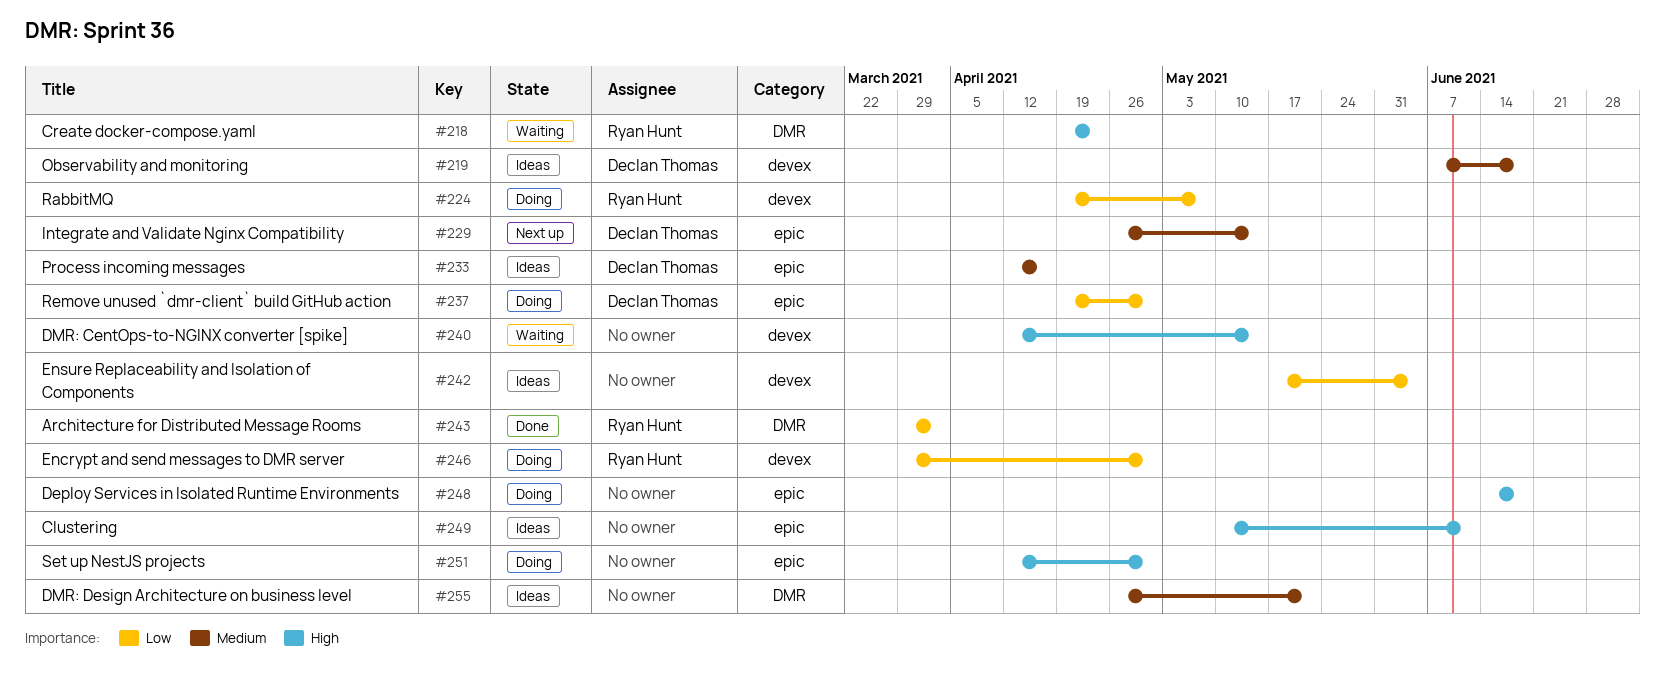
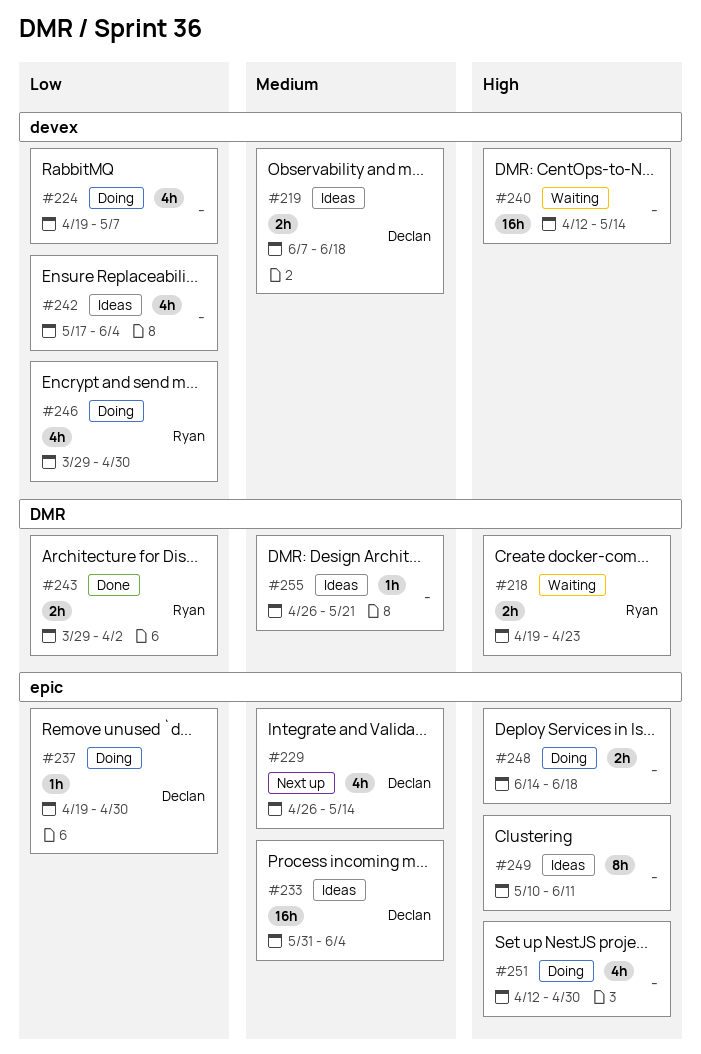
#224, owner: Ryan Hunt -> none
#233, start: Apr 12 -> May 31
#233, due: Apr 16 -> Jun 4

